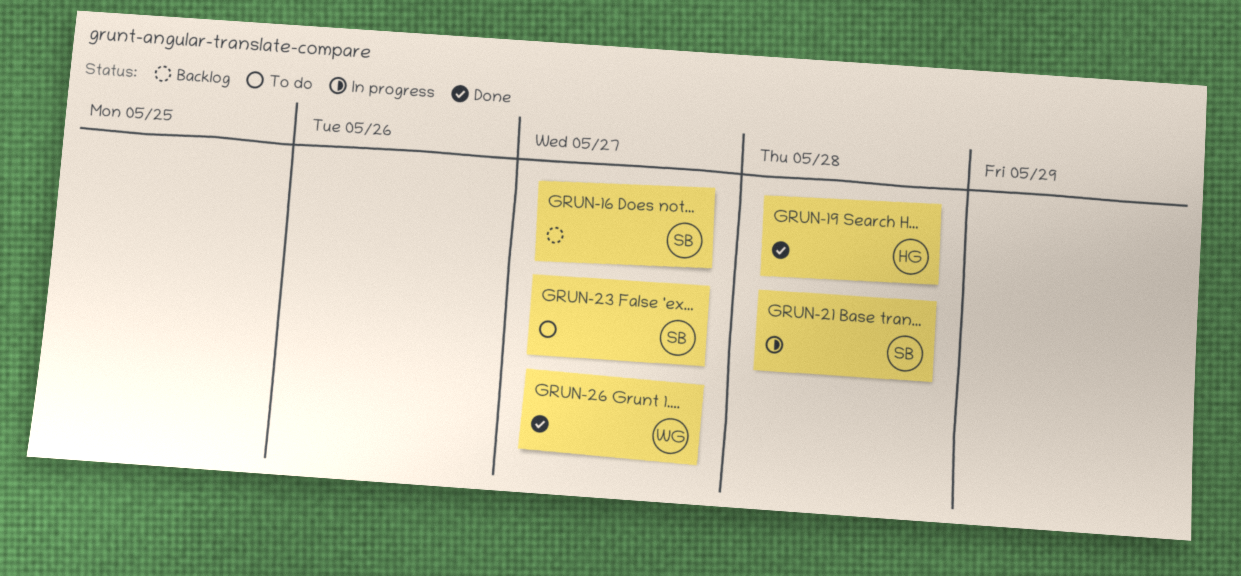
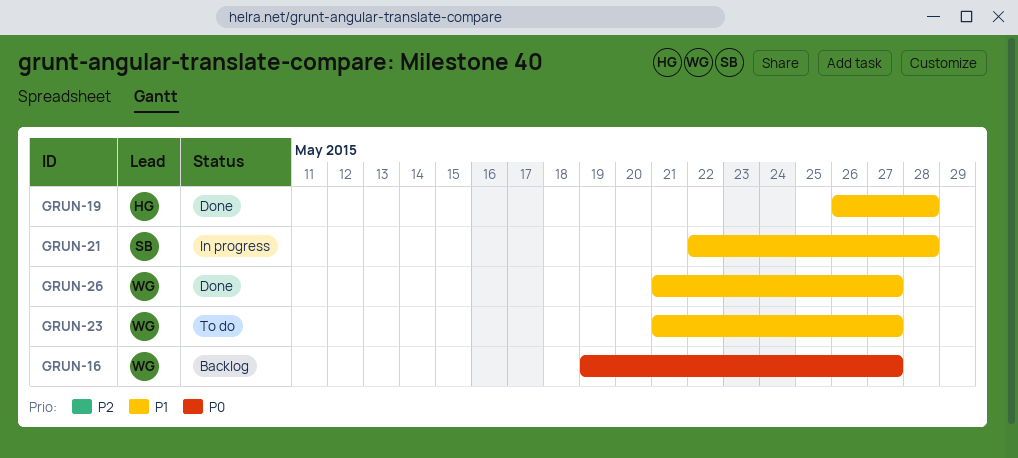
GRUN-16, owner: SB -> WG
GRUN-23, owner: SB -> WG

